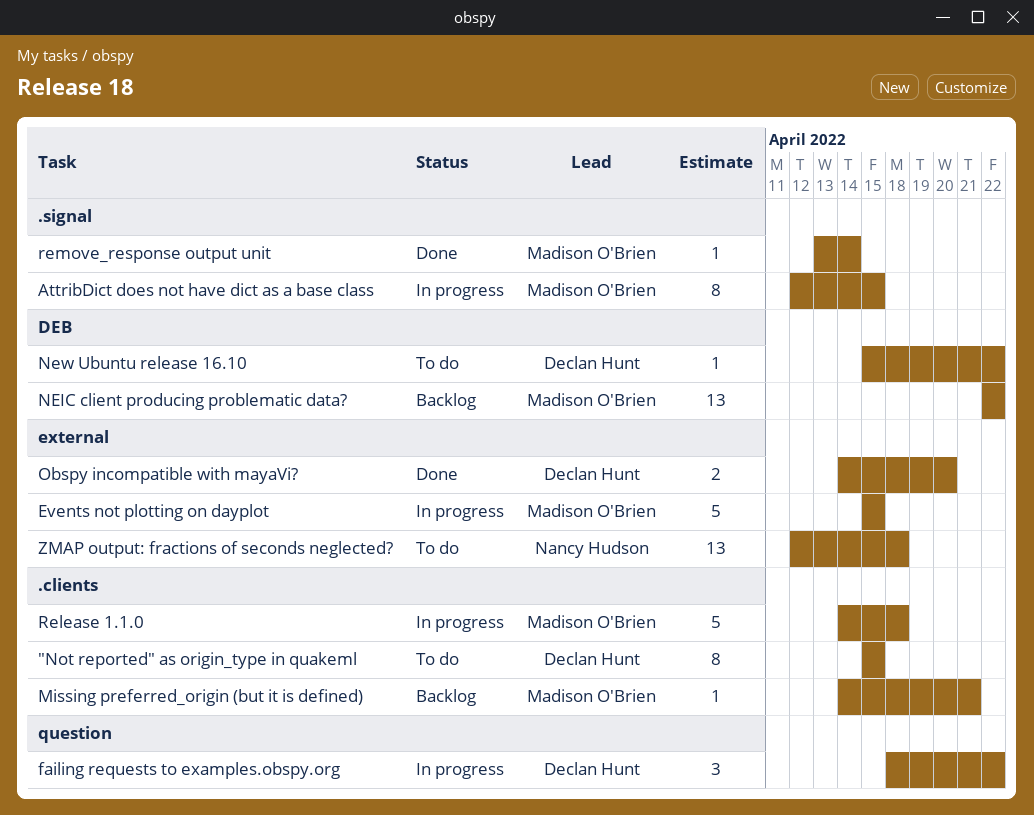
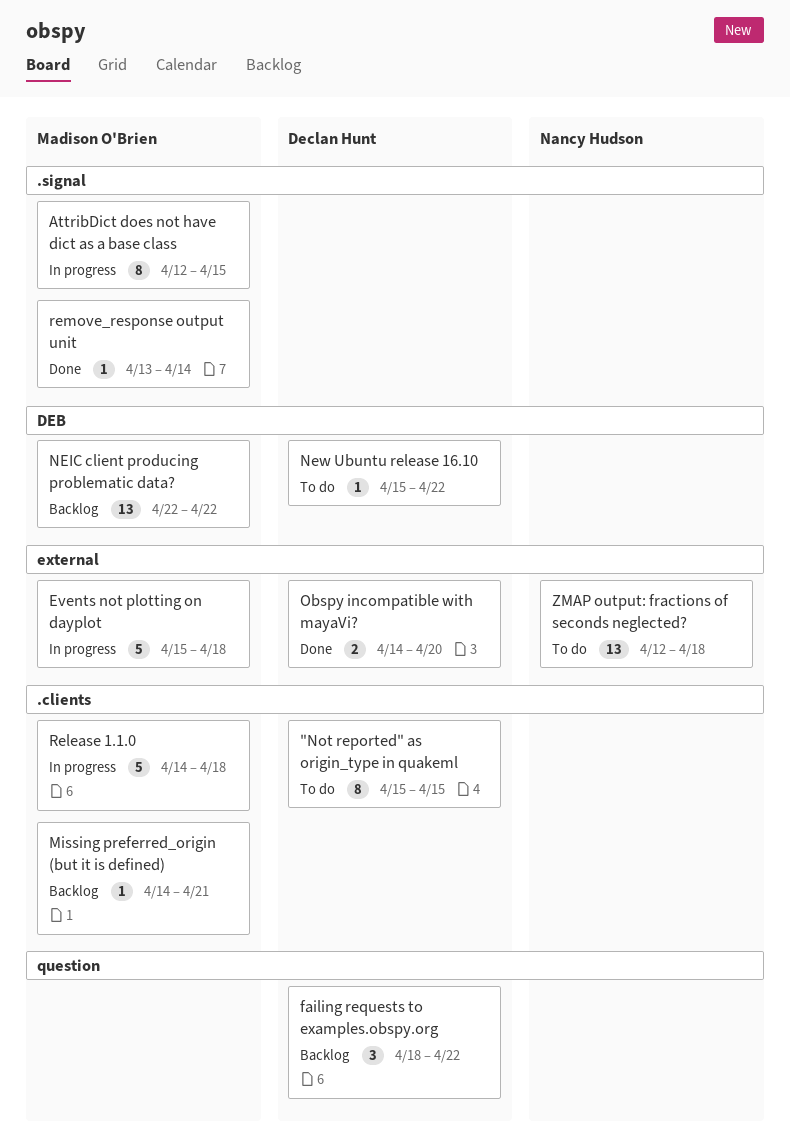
Events not plotting on dayplot, due: Apr 15 -> Apr 18
failing requests to examples.obspy.org, status: In progress -> Backlog

